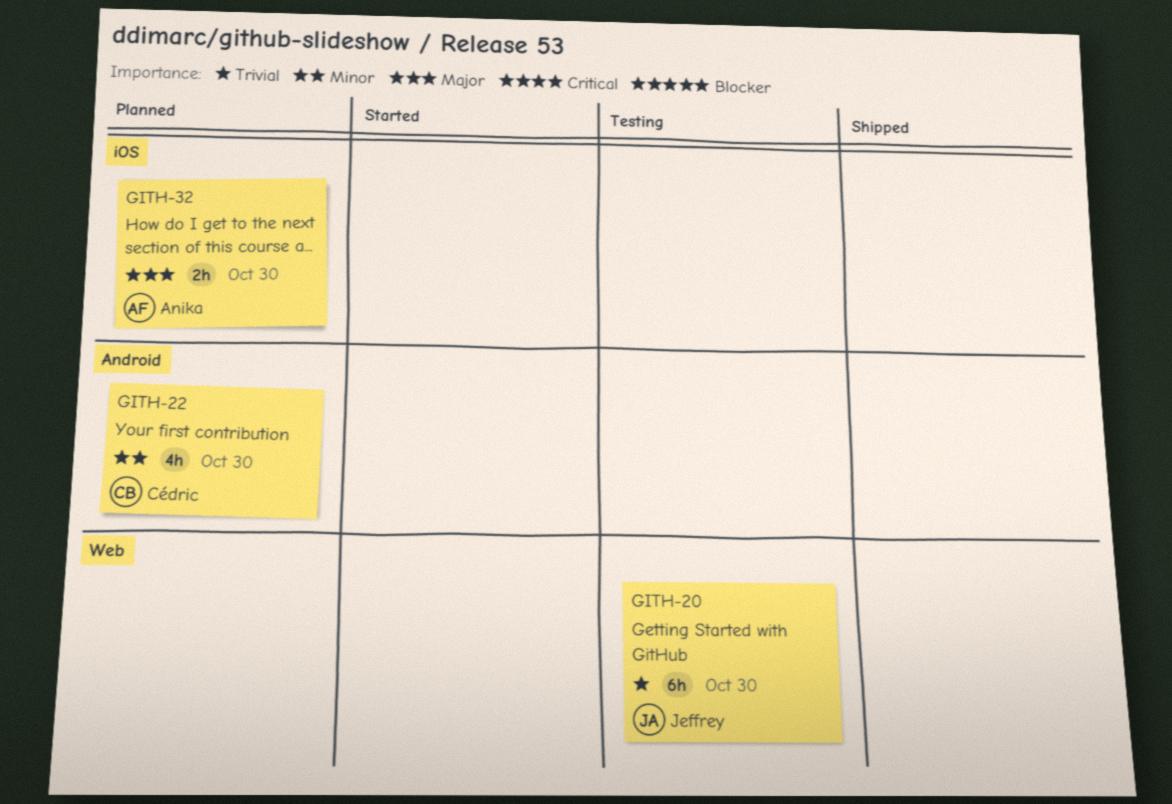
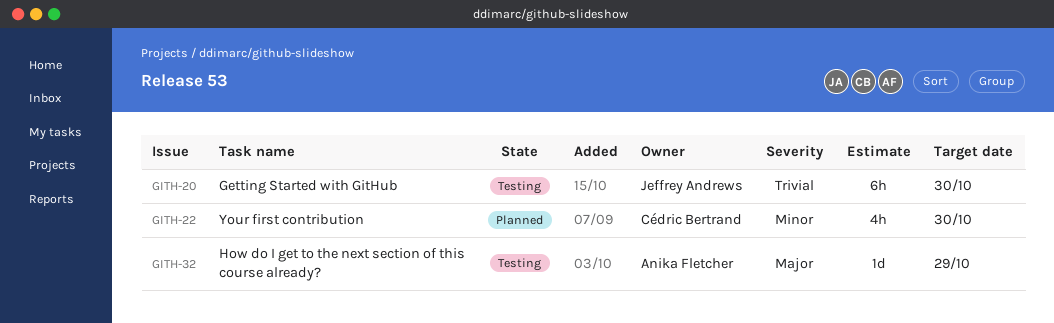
GITH-32, status: Planned -> Testing
GITH-32, estimate: 2h -> 1d
GITH-32, due: Oct 30 -> Oct 29

